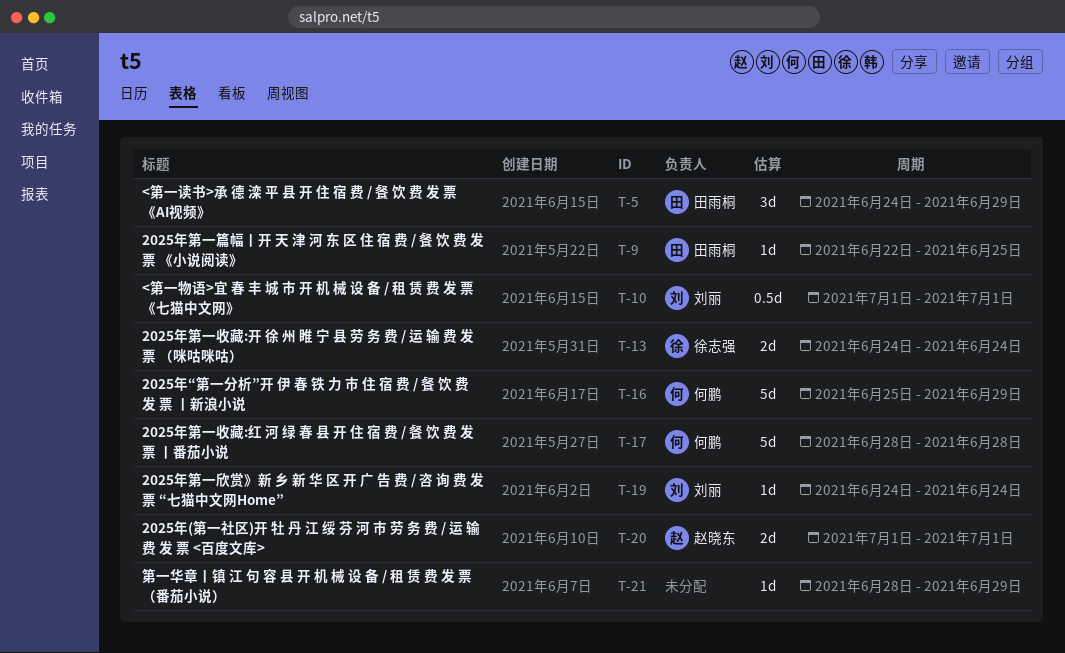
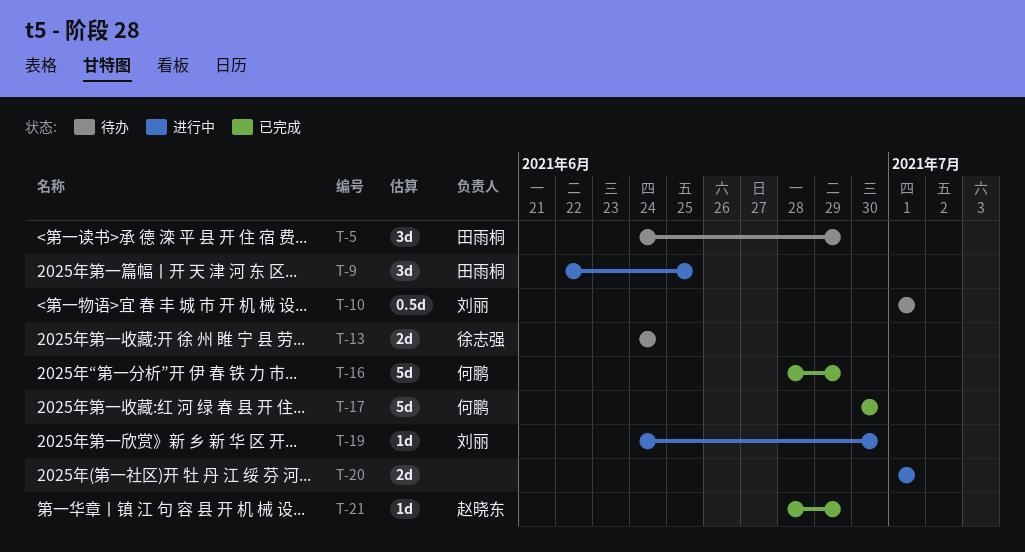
T-9, estimate: 1d -> 3d
T-16, start: Jun 25 -> Jun 28
T-17, start: Jun 28 -> Jun 30
T-17, due: Jun 28 -> Jun 30
T-19, due: Jun 24 -> Jun 30
T-20, owner: 赵晓东 -> none
T-21, owner: none -> 赵晓东

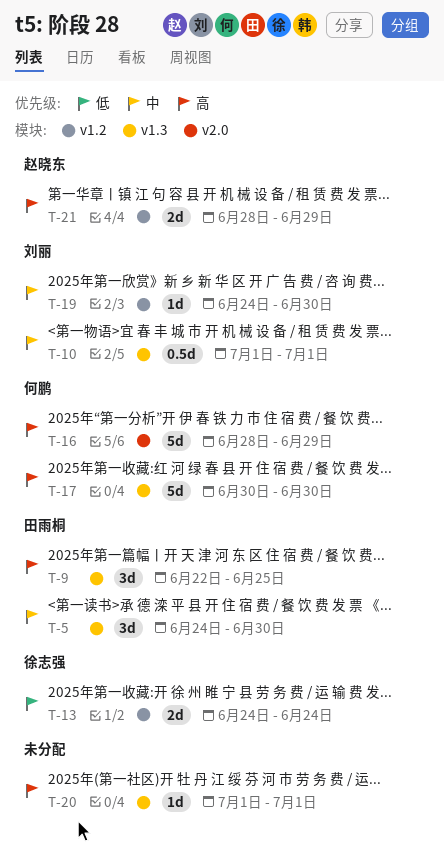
T-5, due: Jun 29 -> Jun 30
T-20, estimate: 2d -> 1d
T-21, estimate: 1d -> 2d

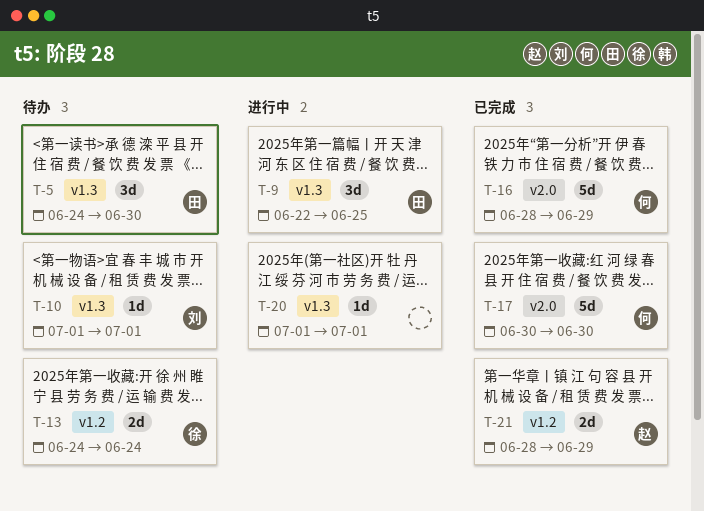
T-10, estimate: 0.5d -> 1d
T-17, label: v1.3 -> v2.0
T-19: present -> none

